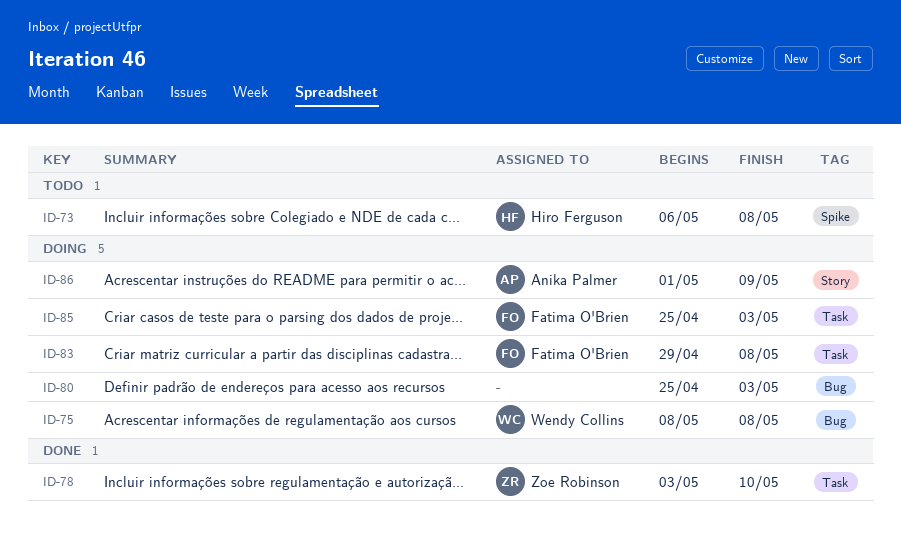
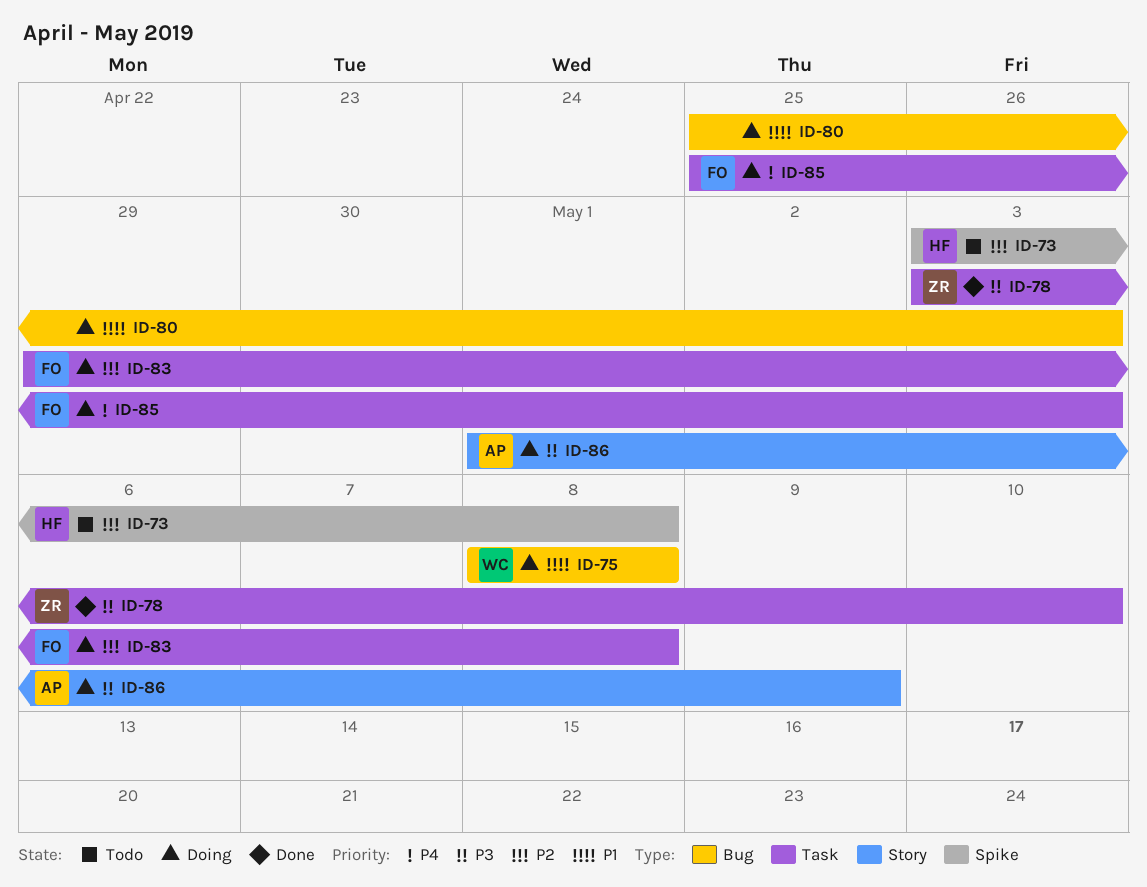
ID-73, start: May 6 -> May 3

